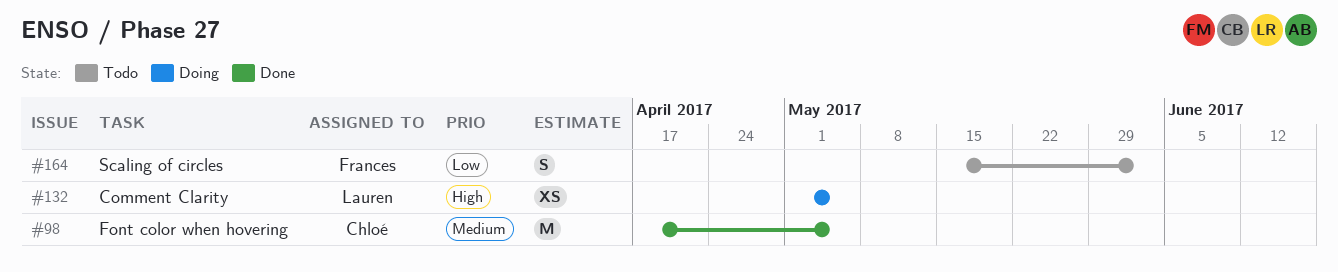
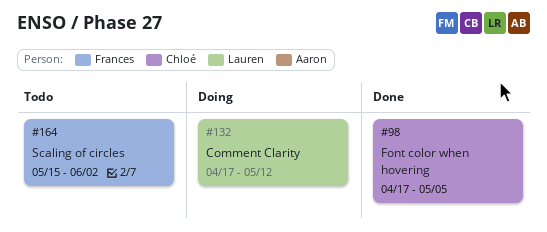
#132, start: May 1 -> Apr 17
#132, due: May 5 -> May 12

